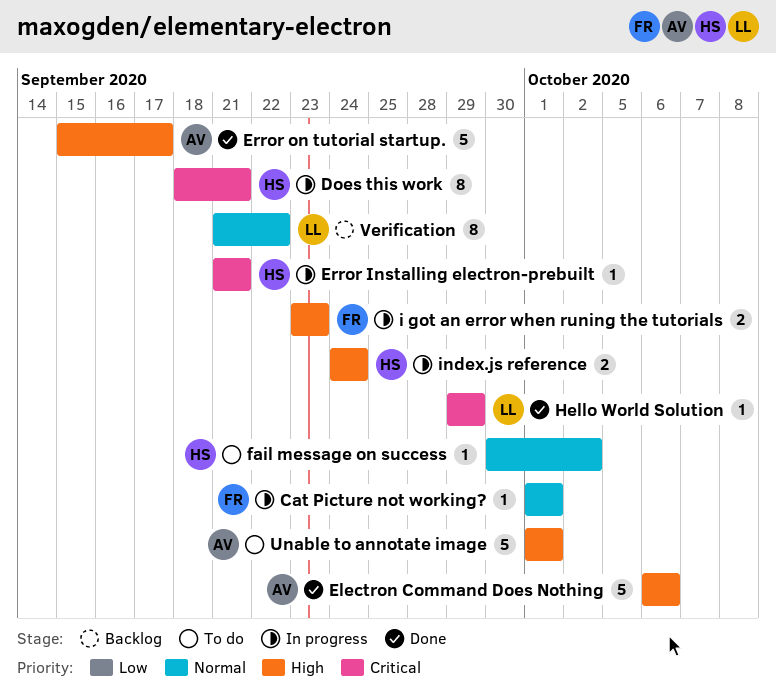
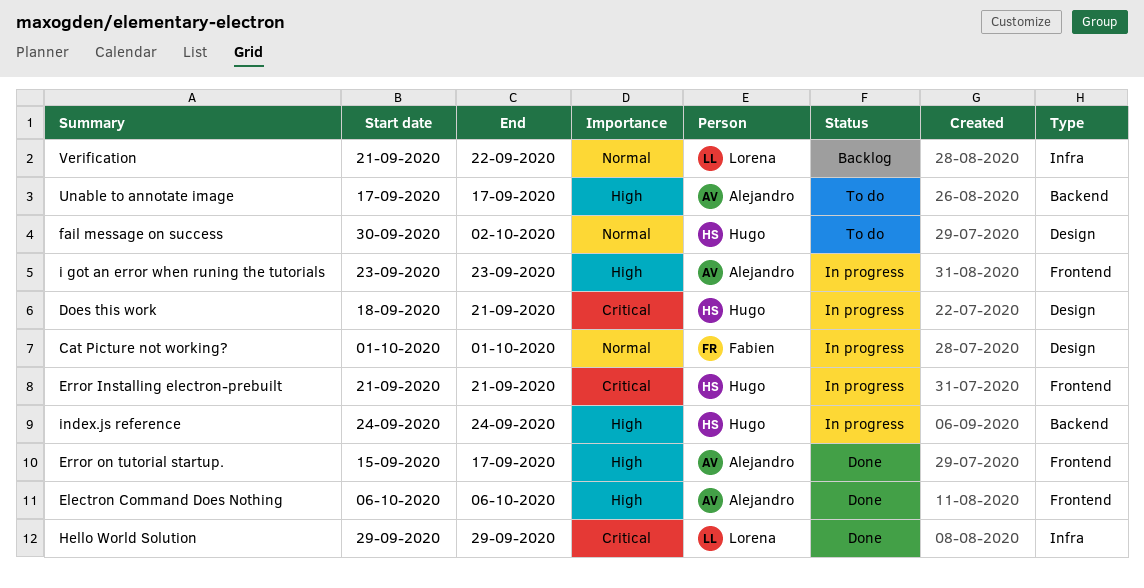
i got an error when runing the tutorials, owner: Fabien -> Alejandro
Unable to annotate image, start: Oct 1 -> Sep 17
Unable to annotate image, due: Oct 1 -> Sep 17

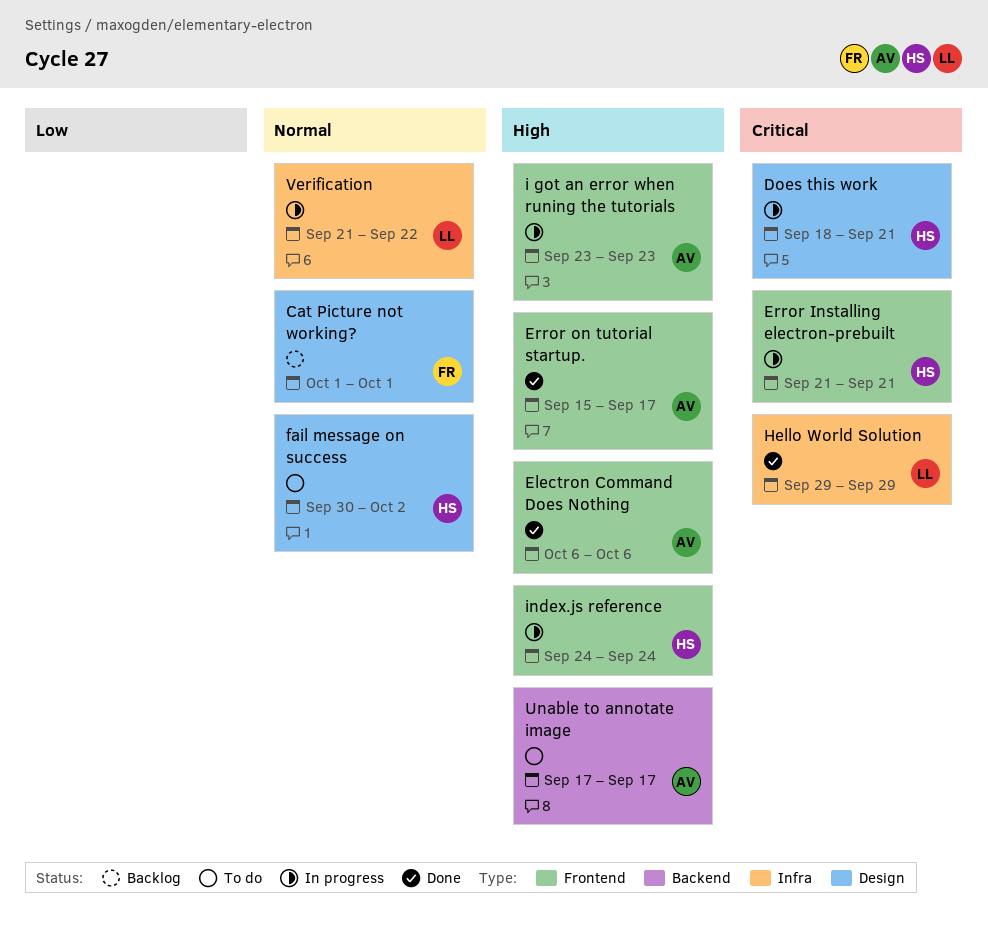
Cat Picture not working?, status: In progress -> Backlog
index.js reference, label: Backend -> Frontend
Verification, status: Backlog -> In progress

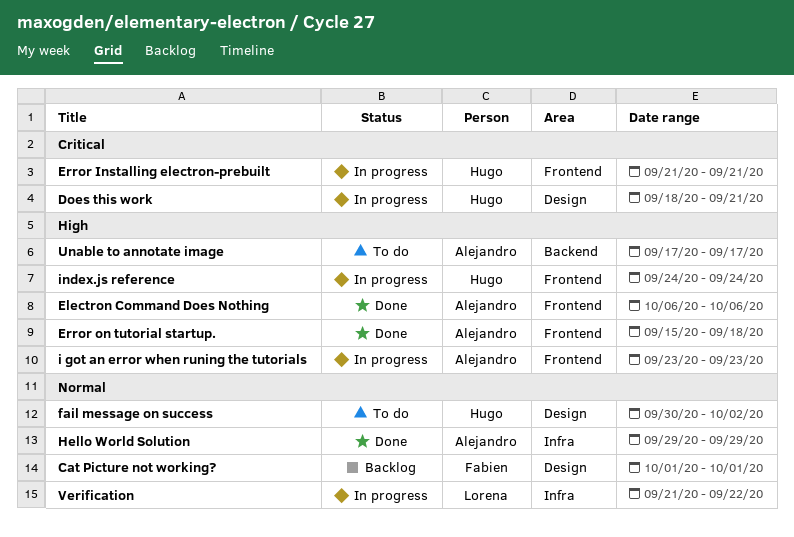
Error on tutorial startup., due: Sep 17 -> Sep 18
Hello World Solution, owner: Lorena -> Alejandro
Hello World Solution, priority: Critical -> Normal

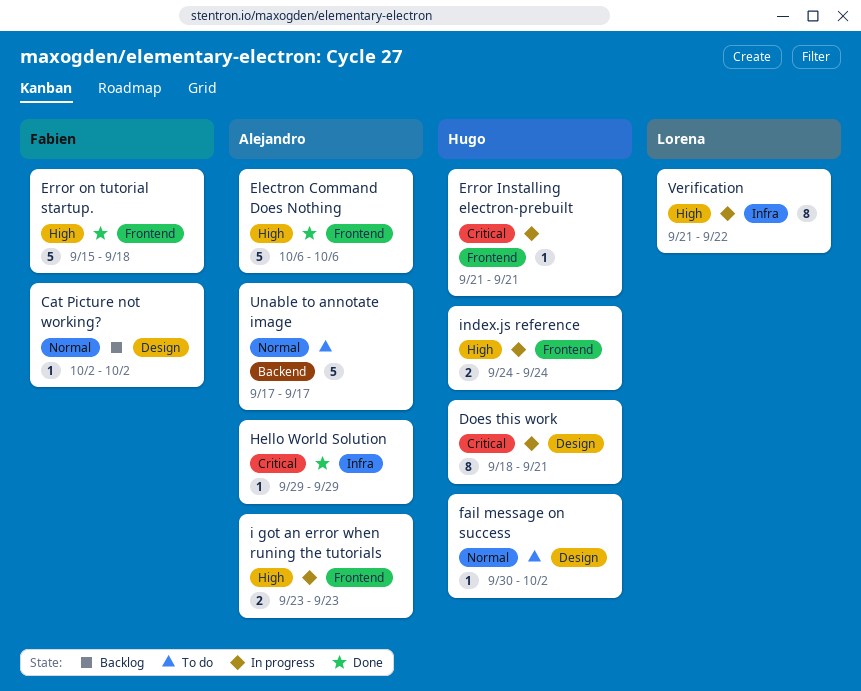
Cat Picture not working?, start: Oct 1 -> Oct 2
Cat Picture not working?, due: Oct 1 -> Oct 2
Error on tutorial startup., owner: Alejandro -> Fabien
Hello World Solution, priority: Normal -> Critical
Unable to annotate image, priority: High -> Normal
Verification, priority: Normal -> High

